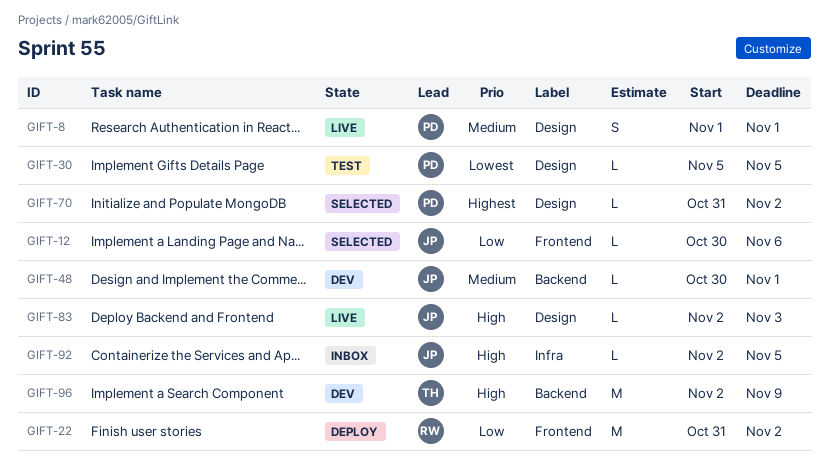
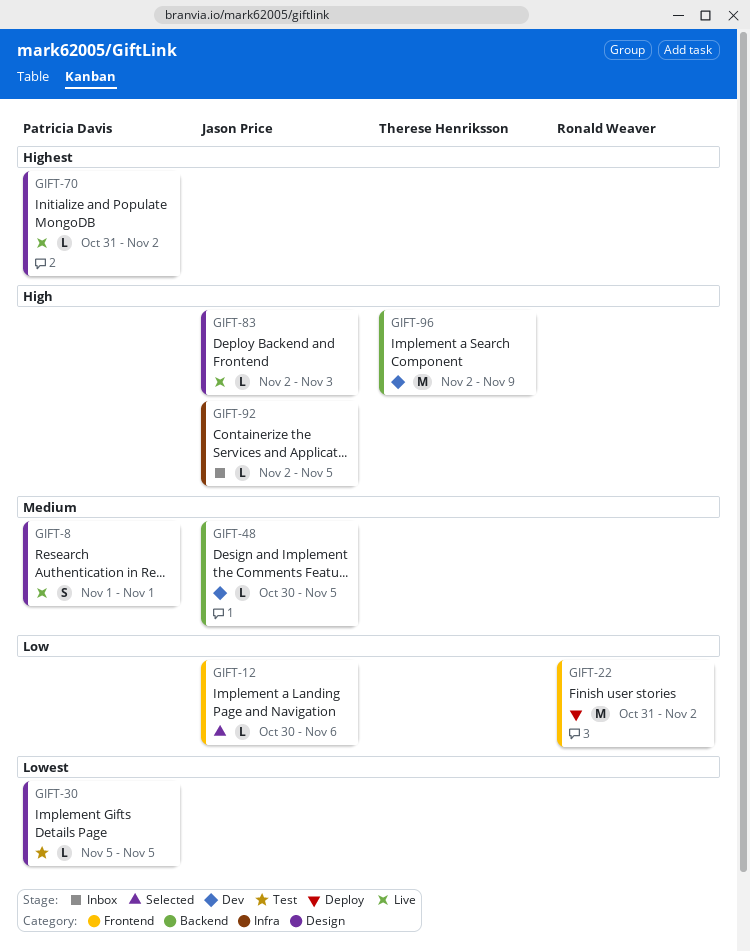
GIFT-48, due: Nov 1 -> Nov 5
GIFT-70, status: Selected -> Live

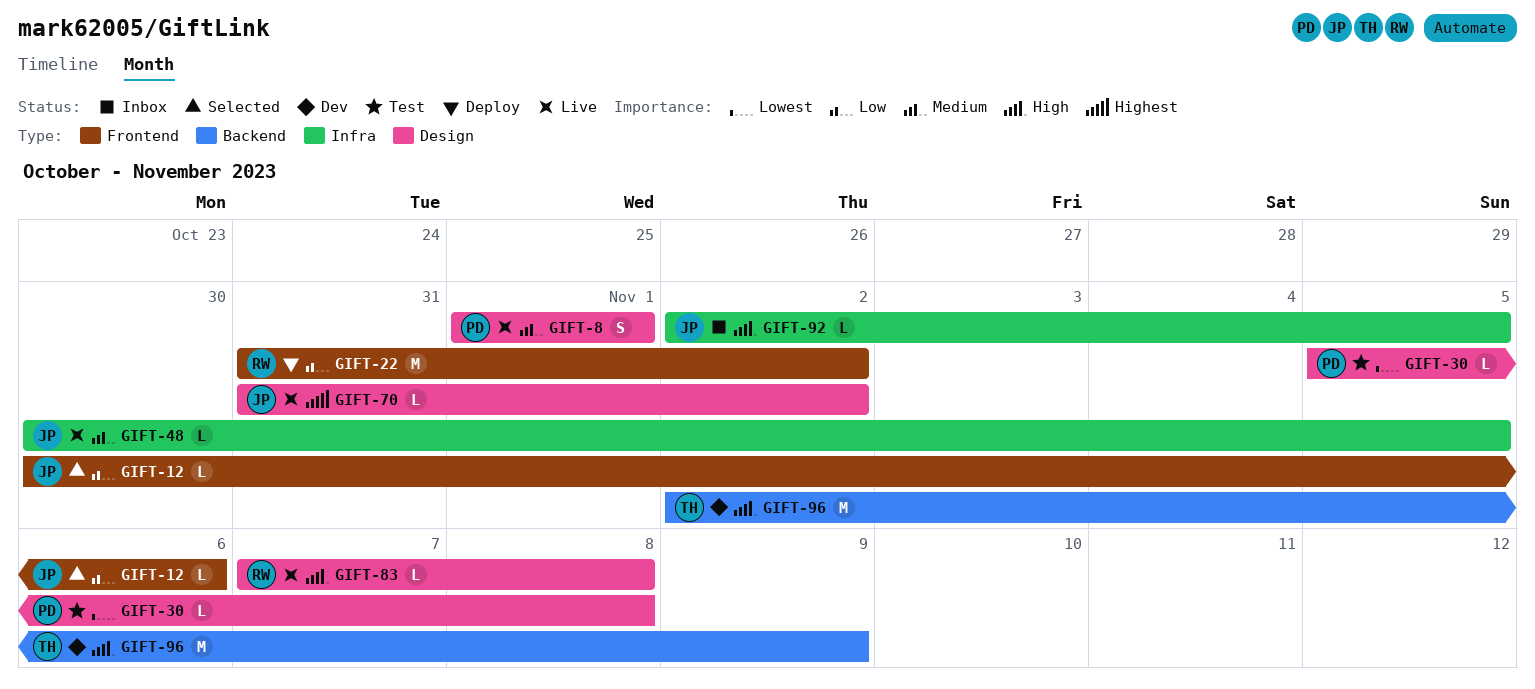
GIFT-30, due: Nov 5 -> Nov 8
GIFT-48, status: Dev -> Live
GIFT-48, label: Backend -> Infra
GIFT-70, owner: Patricia Davis -> Jason Price
GIFT-83, owner: Jason Price -> Ronald Weaver
GIFT-83, start: Nov 2 -> Nov 7
GIFT-83, due: Nov 3 -> Nov 8

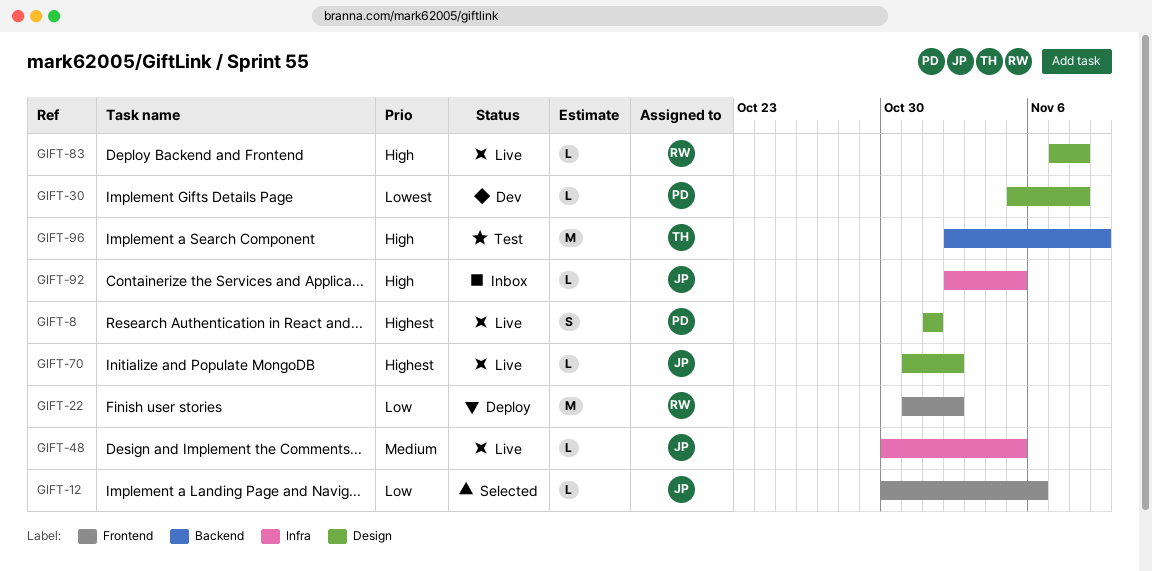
GIFT-8, priority: Medium -> Highest
GIFT-30, status: Test -> Dev
GIFT-96, status: Dev -> Test

